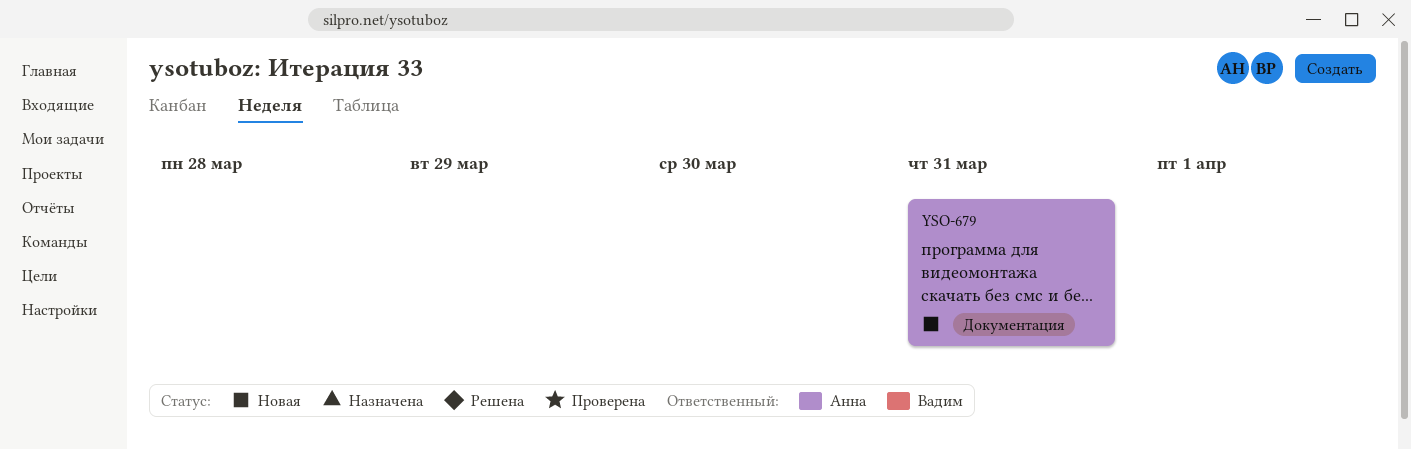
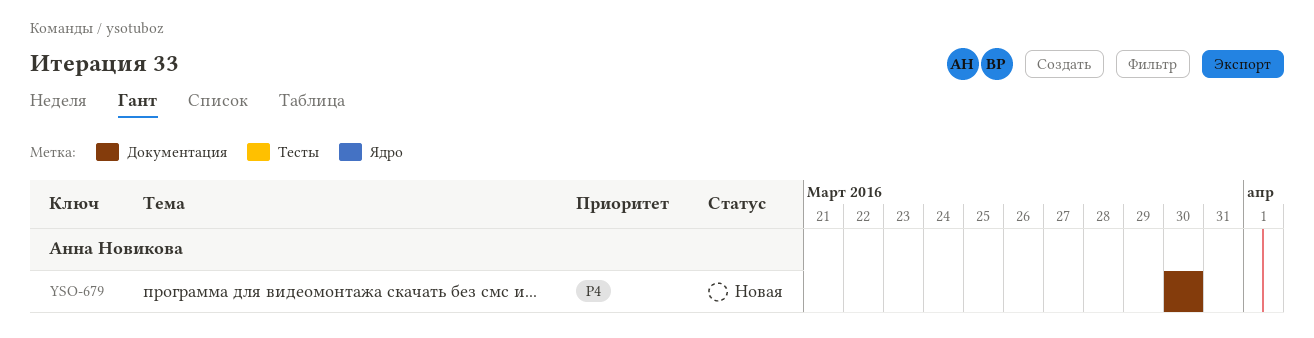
YSO-679, due: Mar 31 -> Mar 30

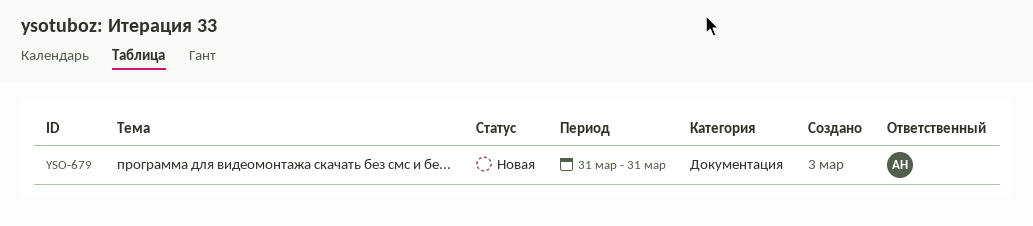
YSO-679, start: Mar 30 -> Mar 31
YSO-679, due: Mar 30 -> Mar 31

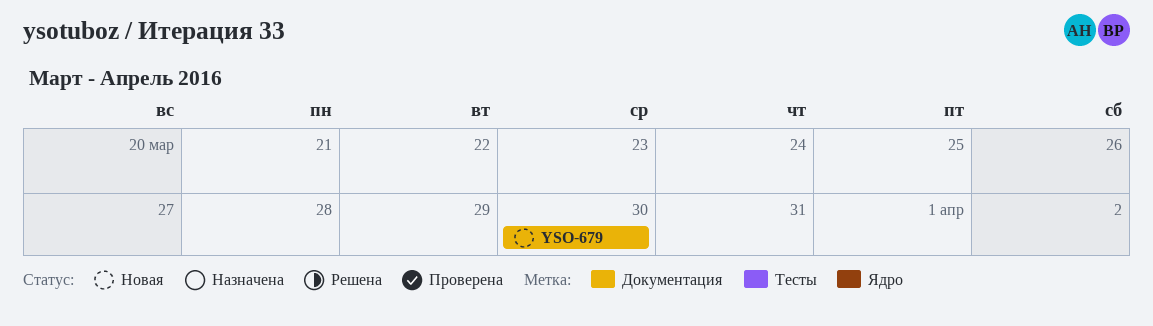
YSO-679, start: Mar 31 -> Mar 30
YSO-679, due: Mar 31 -> Mar 30

